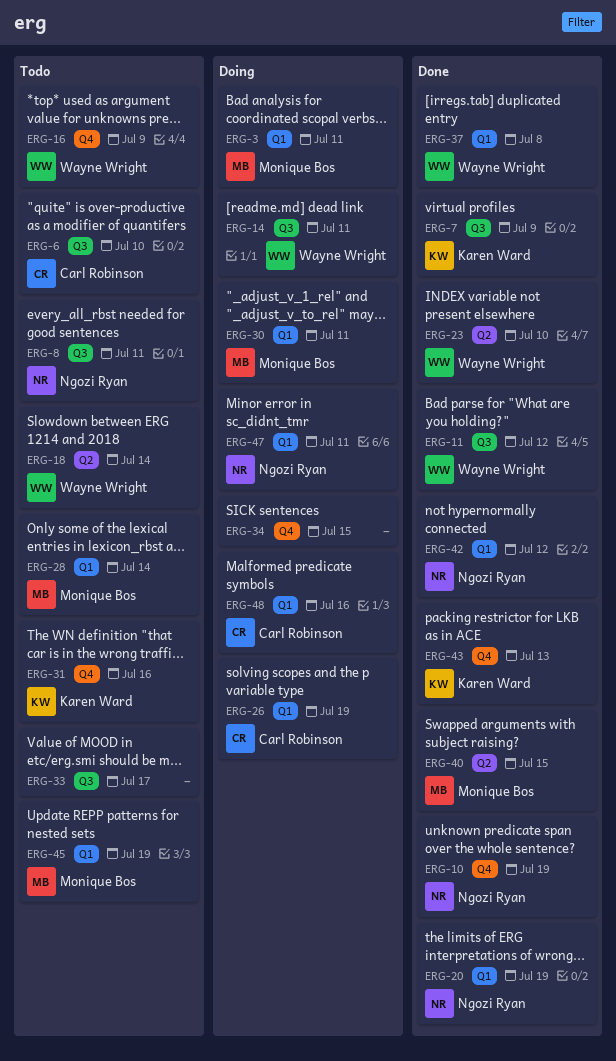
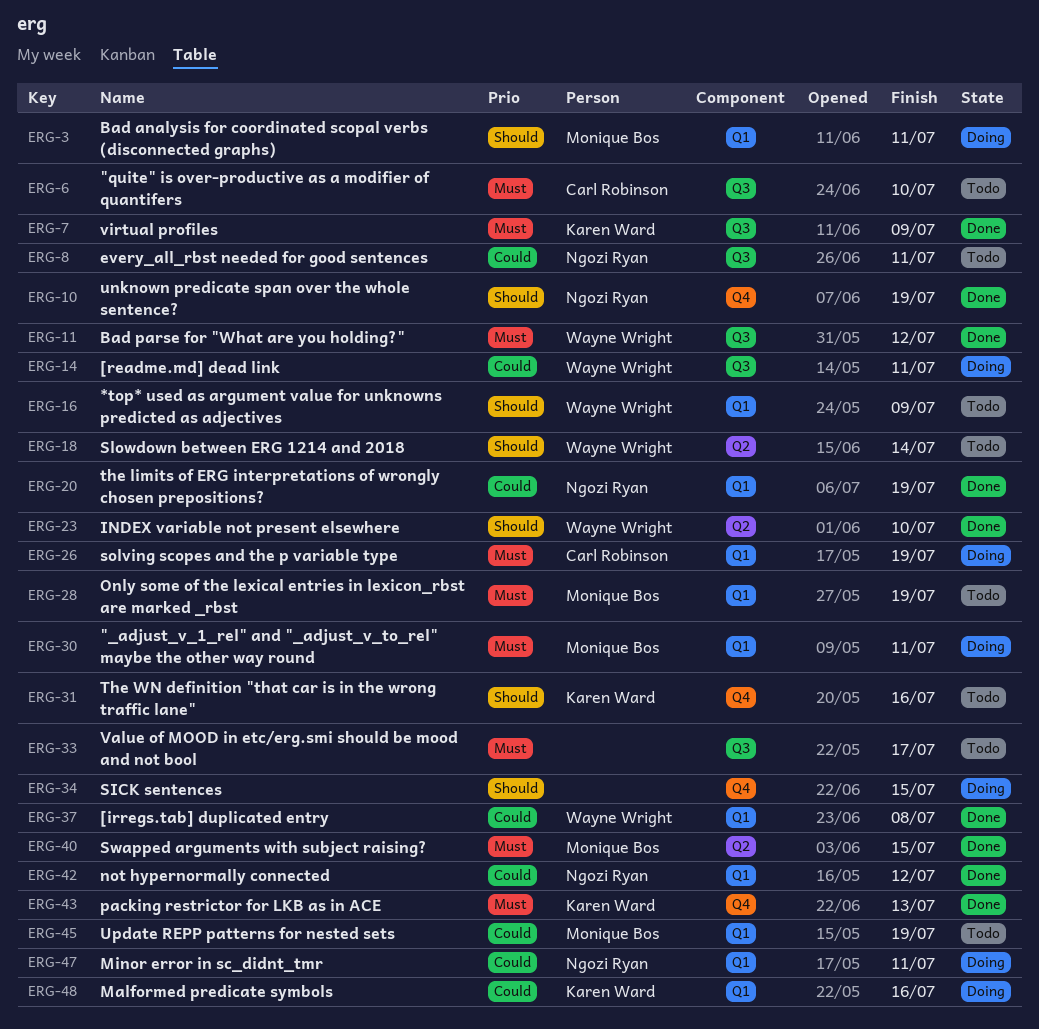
ERG-16, label: Q4 -> Q1
ERG-28, due: Jul 14 -> Jul 19
ERG-48, owner: Carl Robinson -> Karen Ward

